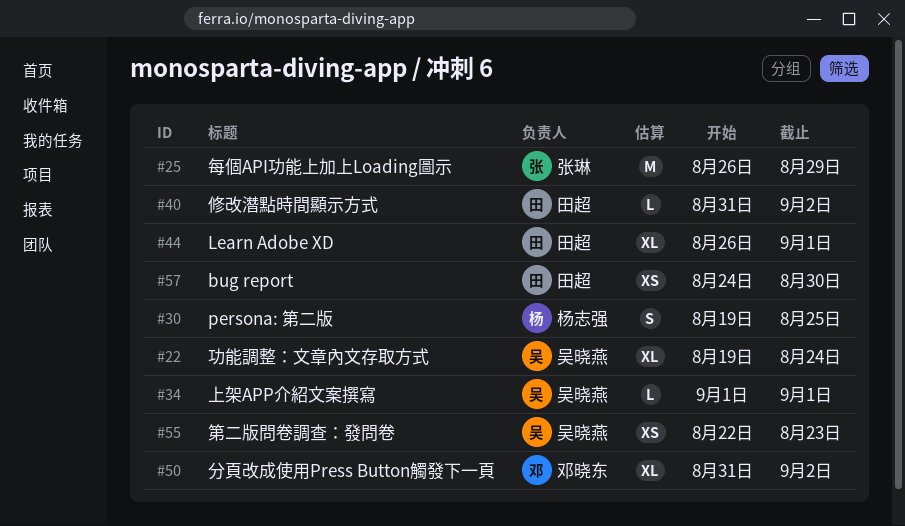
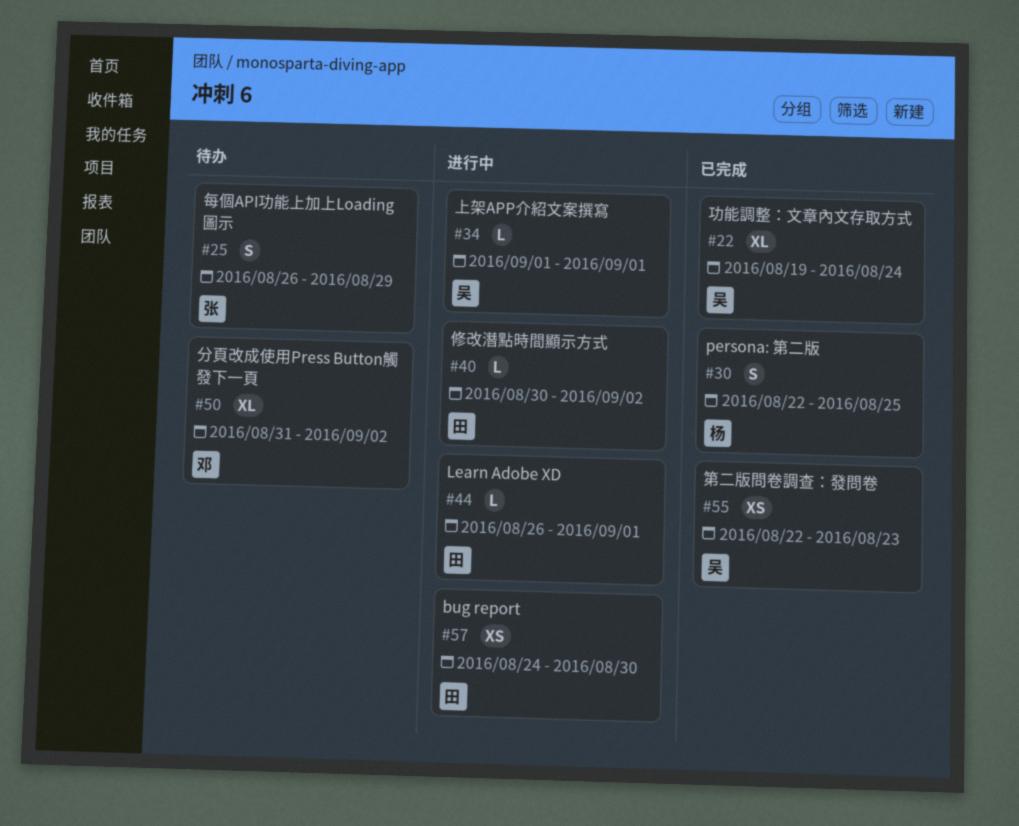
#25, estimate: M -> S
#30, start: Aug 19 -> Aug 22
#40, start: Aug 31 -> Aug 30
#44, estimate: XL -> L

